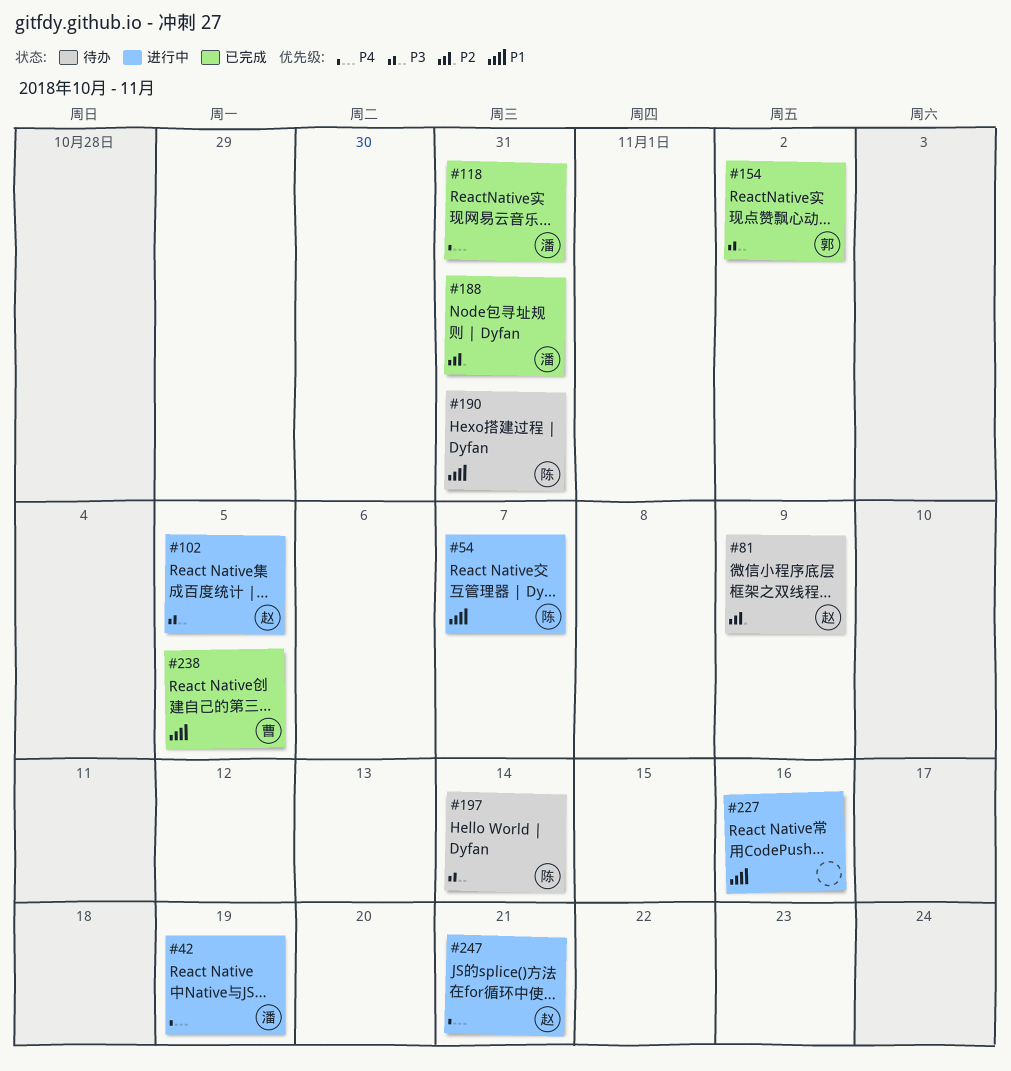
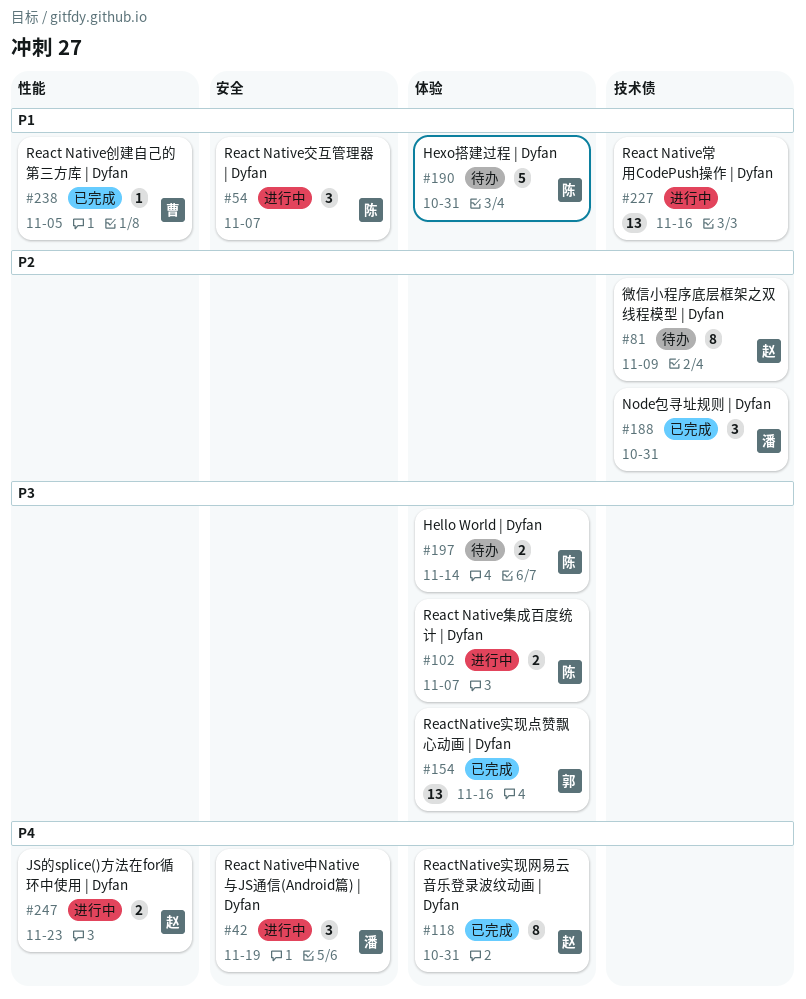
#102, owner: 赵 -> 陈
#102, due: Nov 5 -> Nov 7
#118, owner: 潘 -> 赵
#154, due: Nov 2 -> Nov 16
#247, due: Nov 21 -> Nov 23

